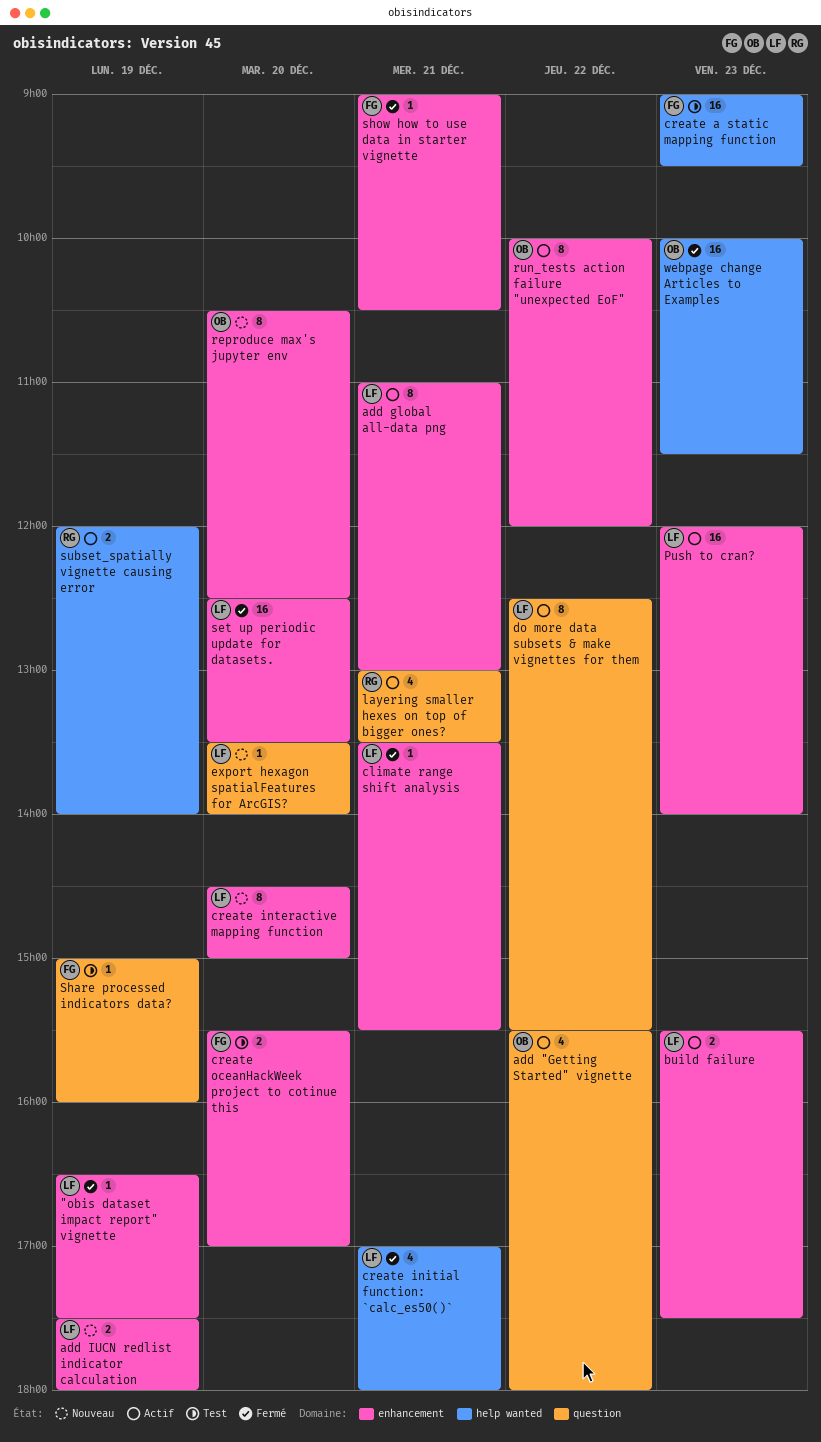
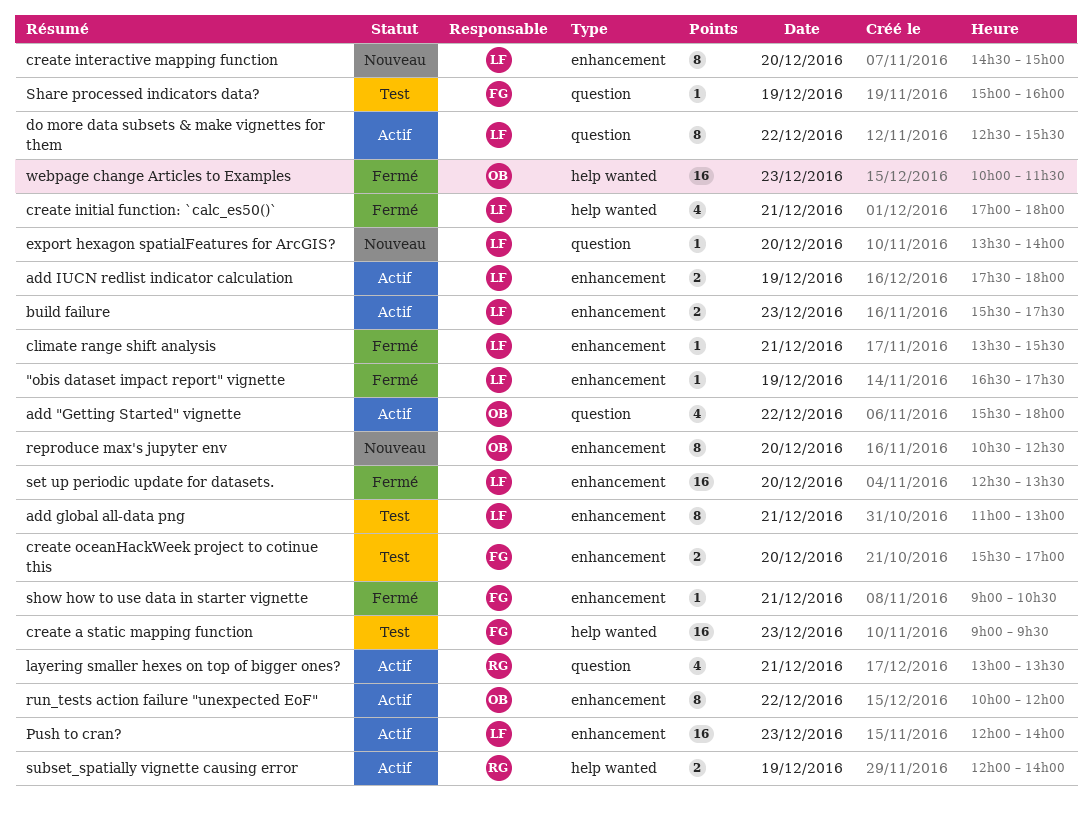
add global all-data png, status: Actif -> Test
add IUCN redlist indicator calculation, status: Nouveau -> Actif

